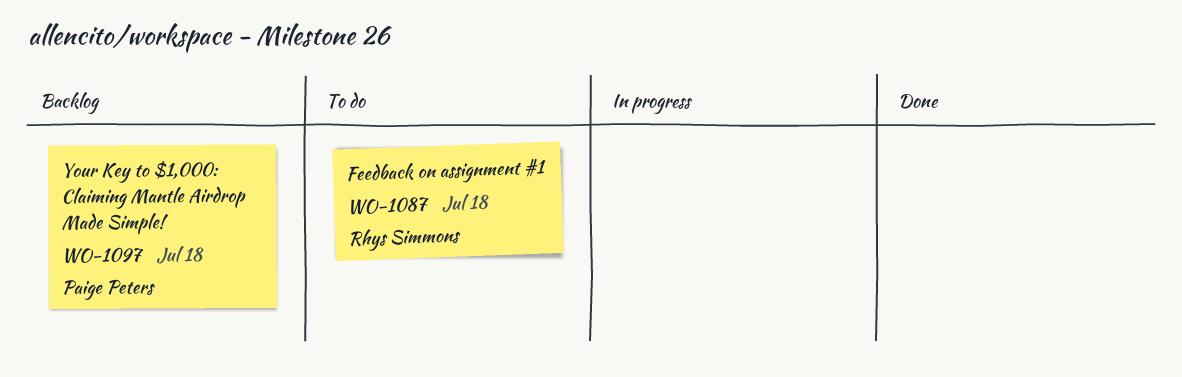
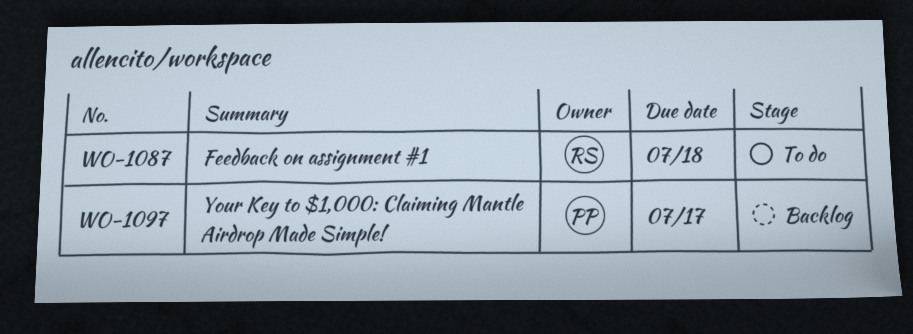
WO-1097, due: Jul 18 -> Jul 17

